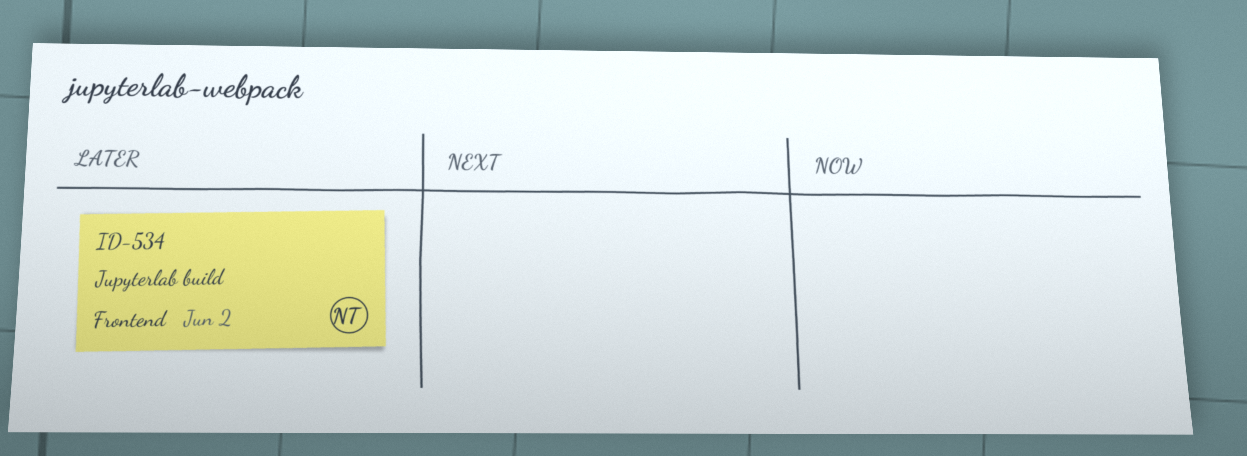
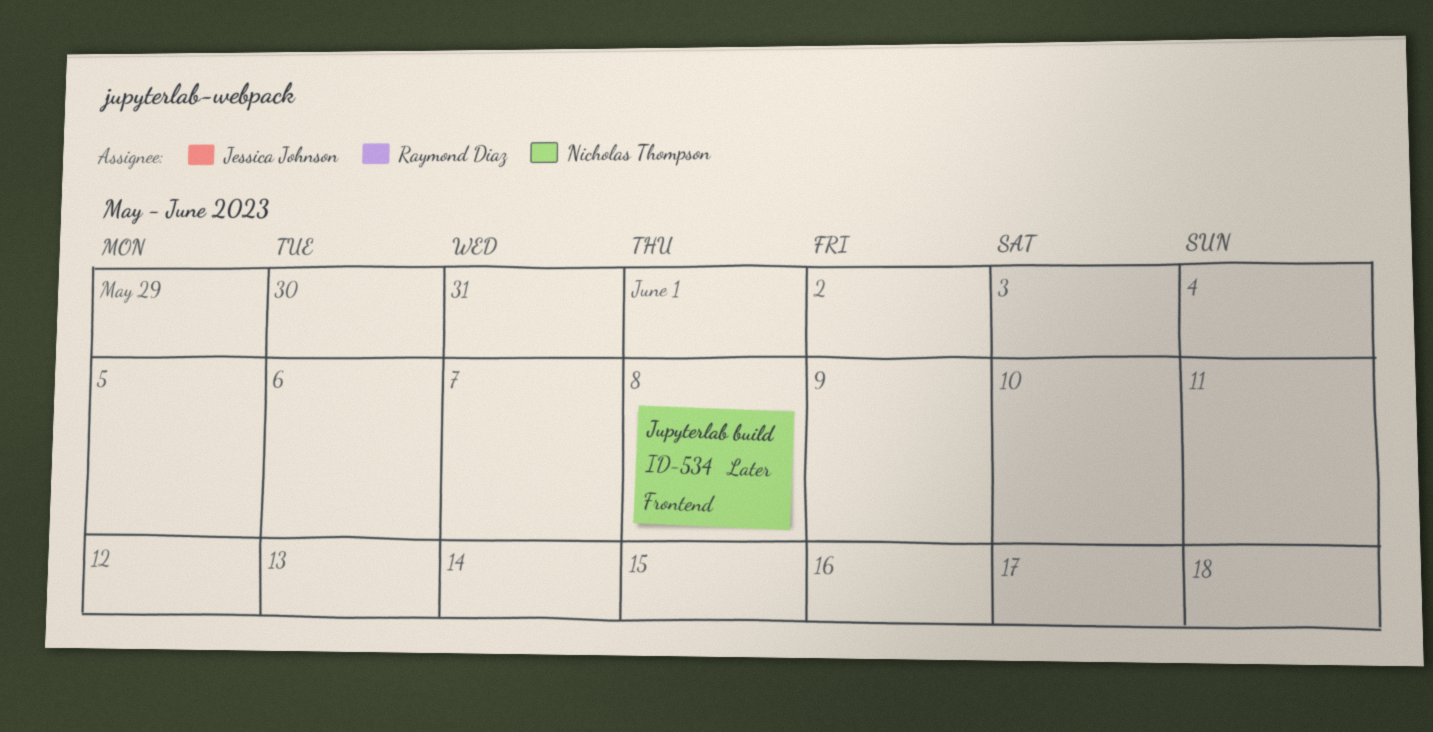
ID-534, due: Jun 2 -> Jun 8

